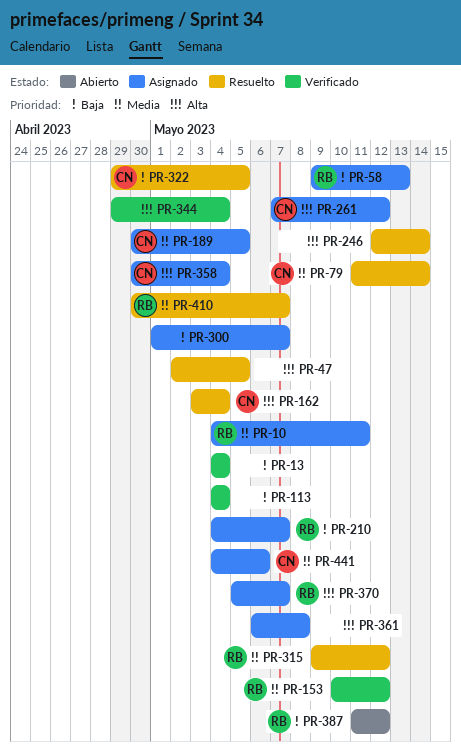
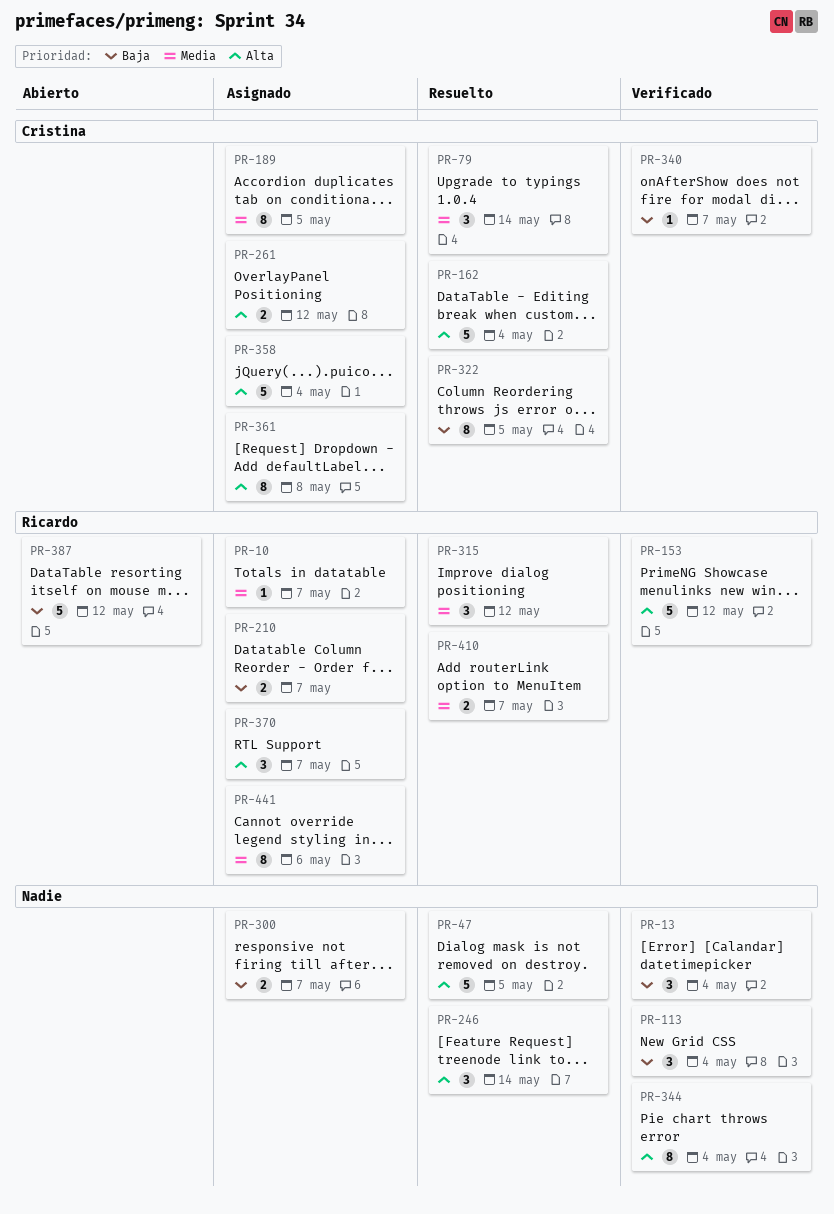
PR-10, due: May 11 -> May 7
PR-58: present -> none
PR-153, priority: Media -> Alta
PR-340: none -> present
PR-361, owner: none -> Cristina
PR-441, owner: Cristina -> Ricardo

